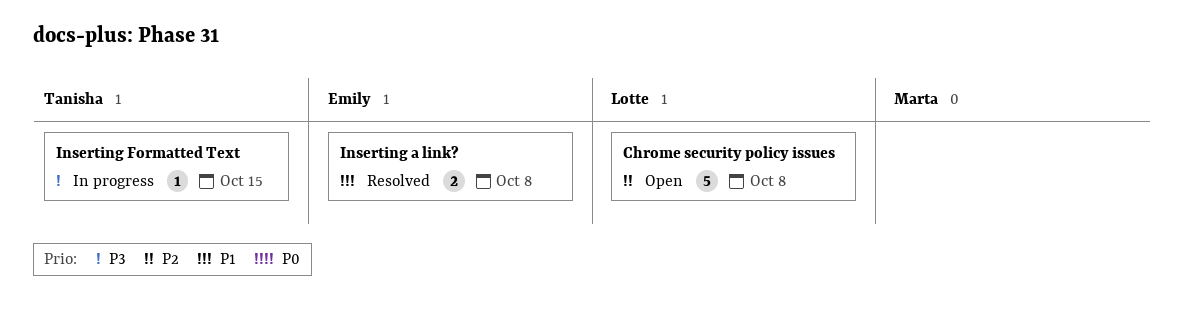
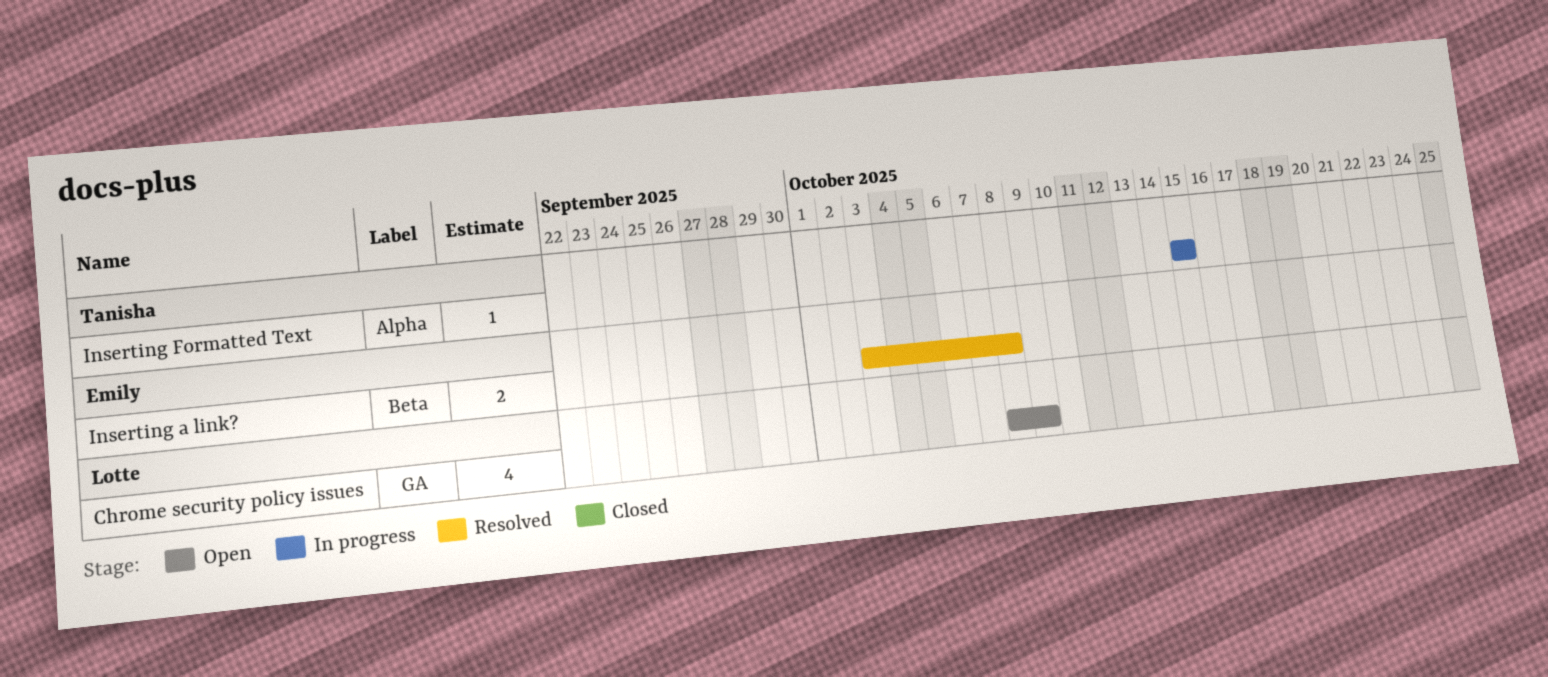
Chrome security policy issues, estimate: 5 -> 4
Chrome security policy issues, due: Oct 8 -> Oct 9

